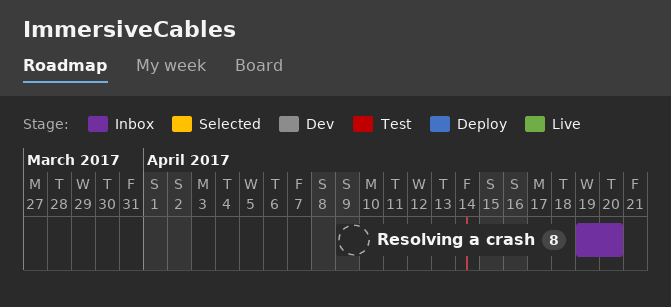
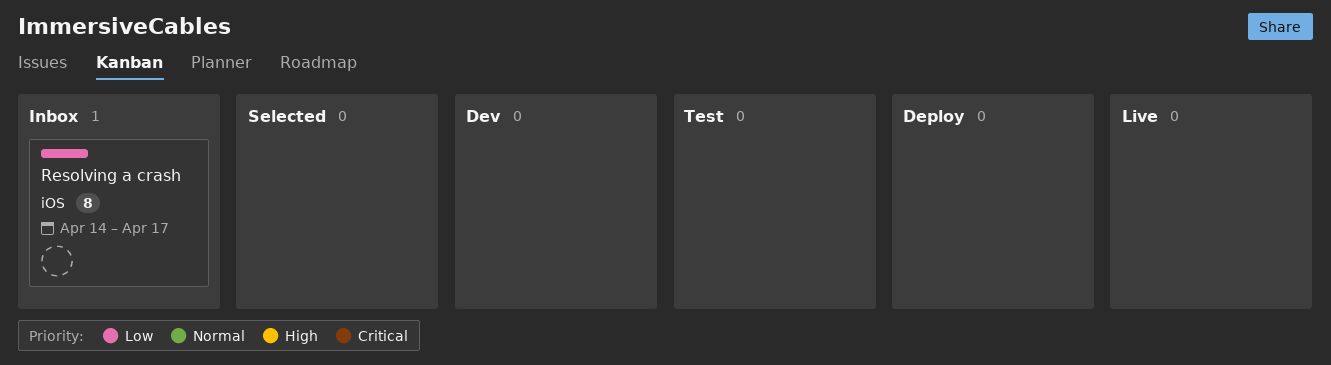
Resolving a crash, start: Apr 19 -> Apr 14
Resolving a crash, due: Apr 20 -> Apr 17

